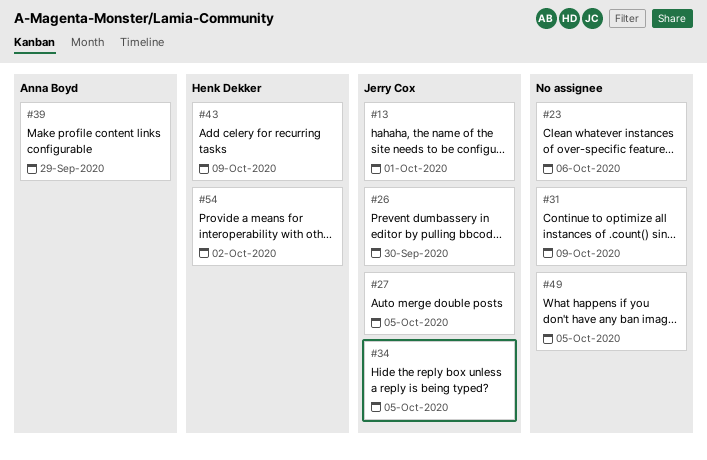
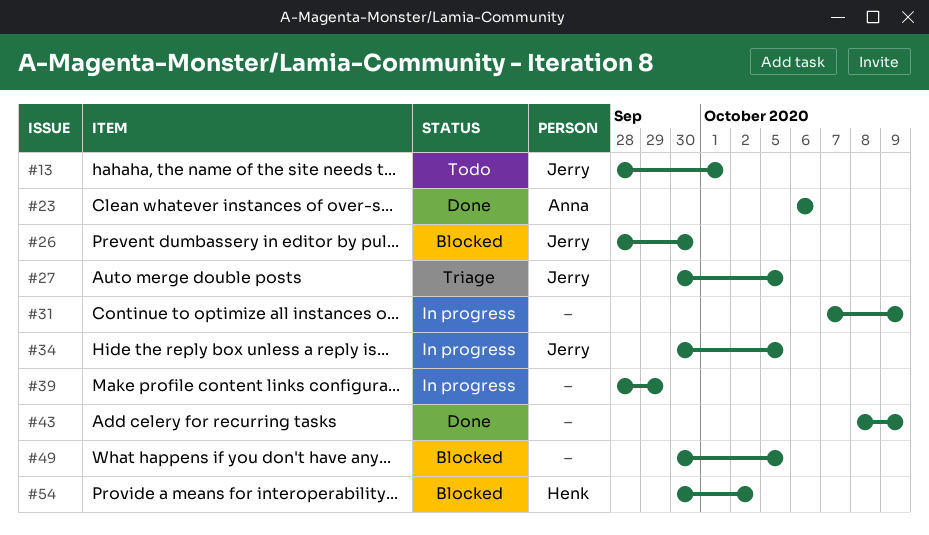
#23, owner: none -> Anna Boyd
#39, owner: Anna Boyd -> none
#43, owner: Henk Dekker -> none

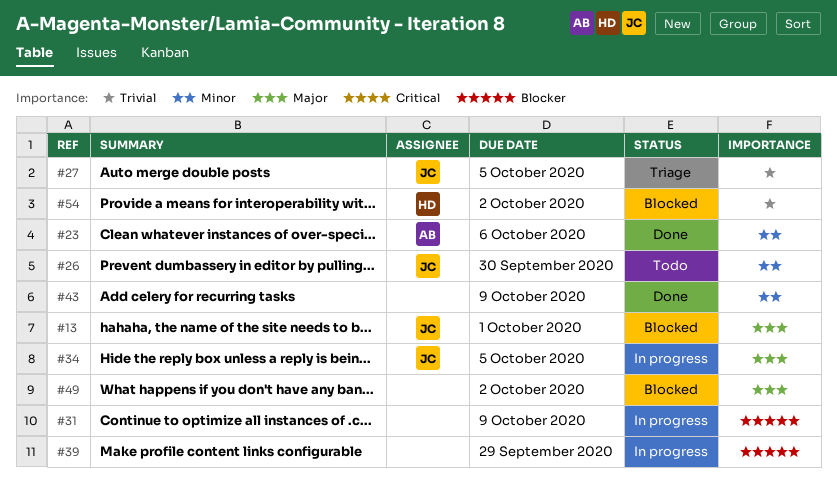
#13, status: Todo -> Blocked
#26, status: Blocked -> Todo
#49, due: Oct 5 -> Oct 2

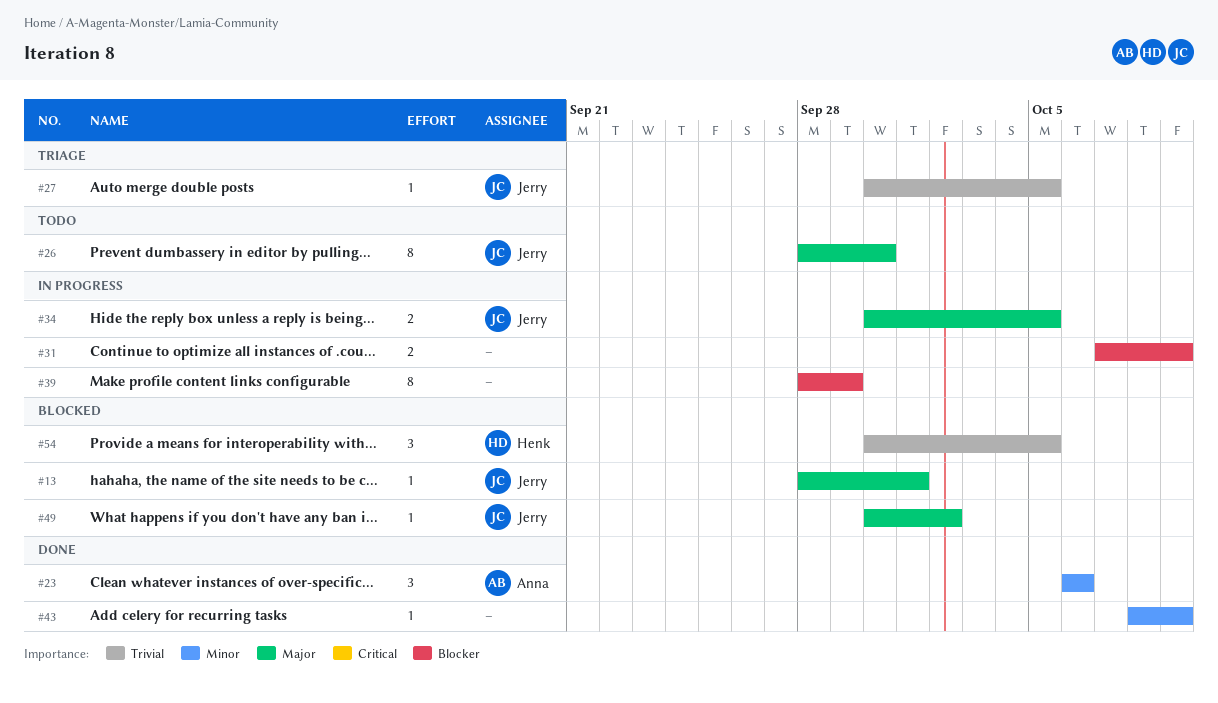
#26, priority: Minor -> Major
#49, owner: none -> Jerry
#54, due: Oct 2 -> Oct 5

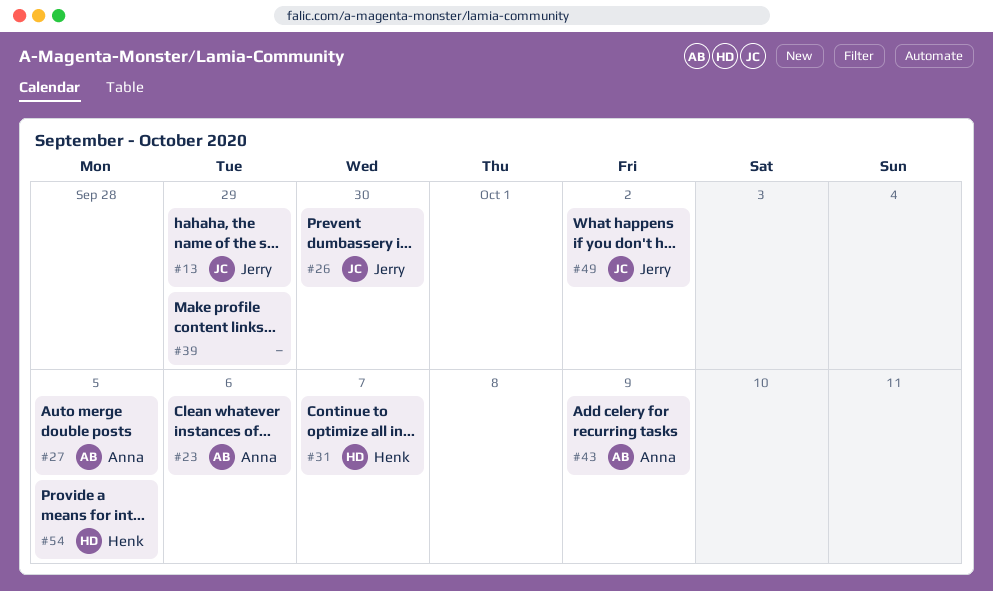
#13, due: Oct 1 -> Sep 29
#27, owner: Jerry -> Anna
#31, owner: none -> Henk
#31, due: Oct 9 -> Oct 7
#34: present -> none
#43, owner: none -> Anna

